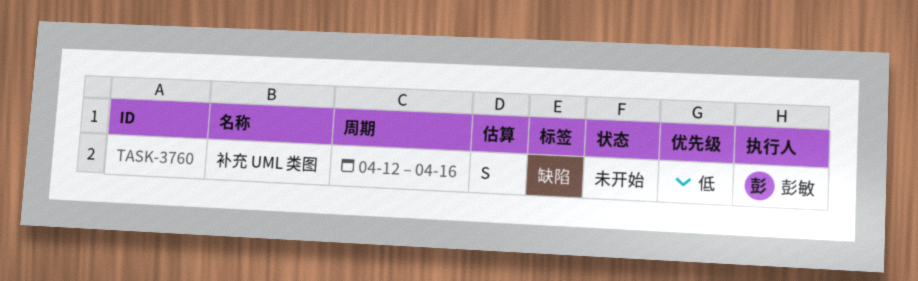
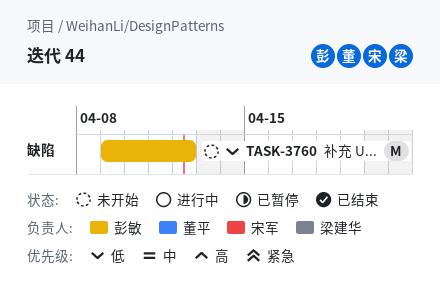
TASK-3760, estimate: S -> M
TASK-3760, start: Apr 12 -> Apr 9
TASK-3760, due: Apr 16 -> Apr 12

